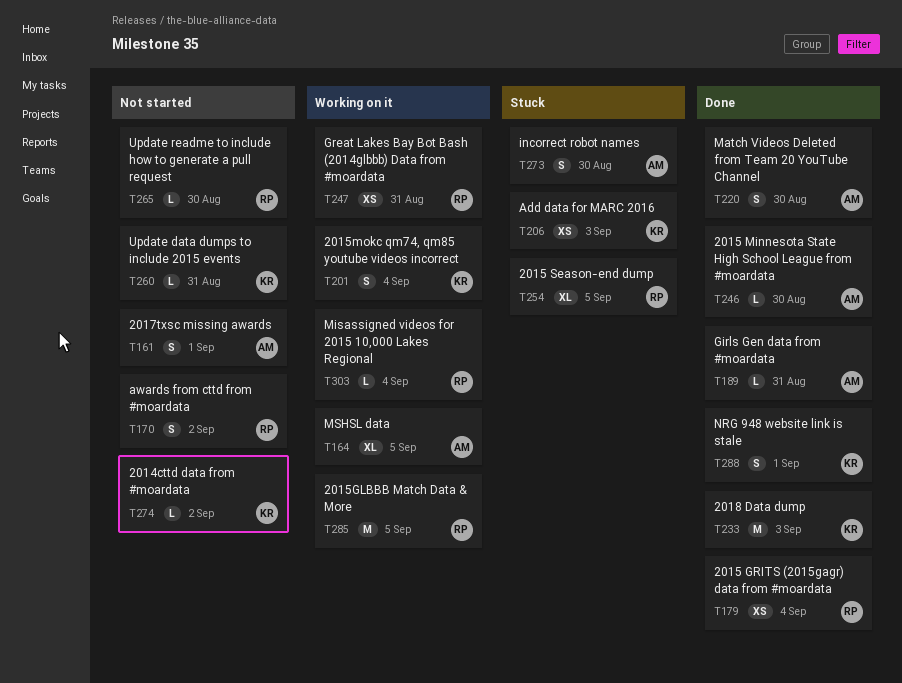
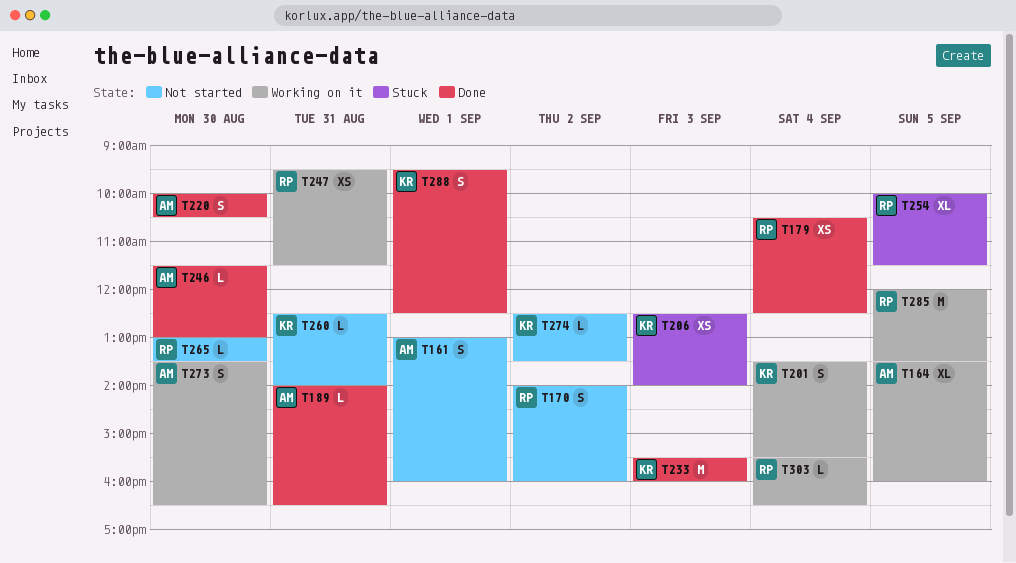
T273, status: Stuck -> Working on it

